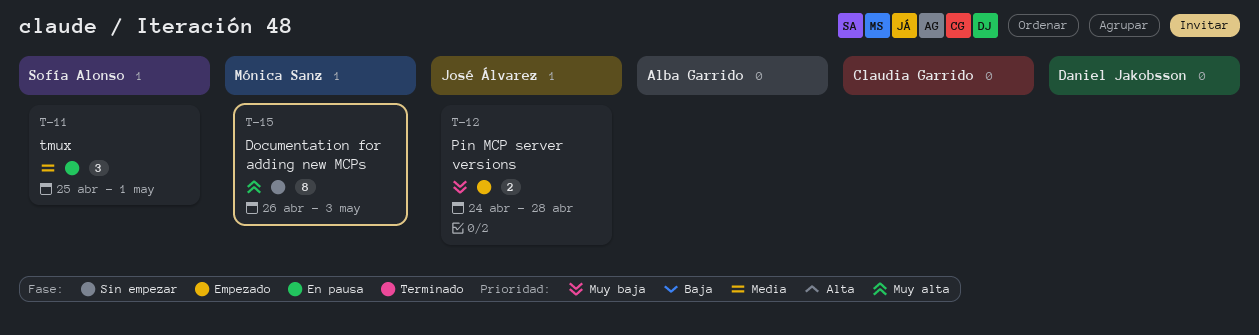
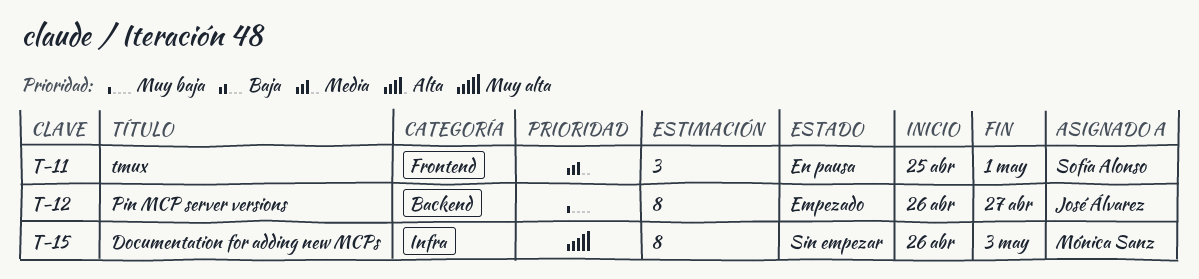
T-12, estimate: 2 -> 8
T-12, start: Apr 24 -> Apr 26
T-12, due: Apr 28 -> Apr 27

